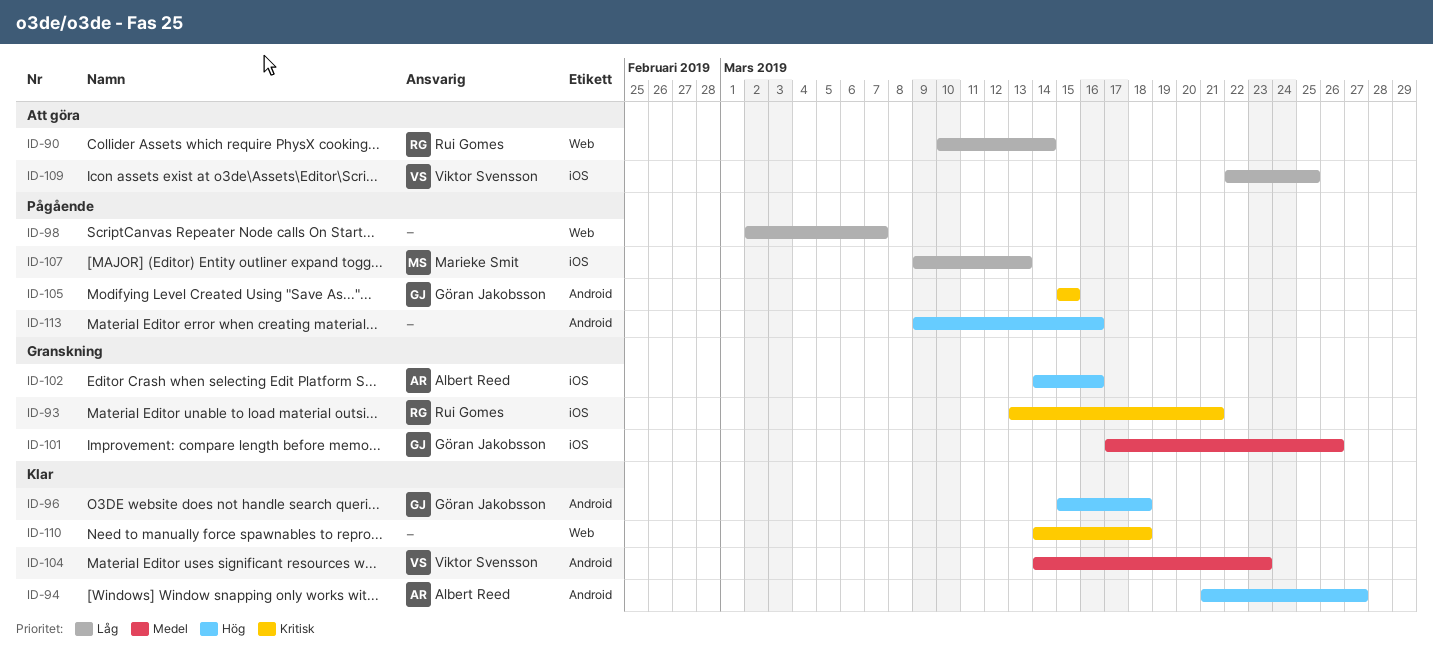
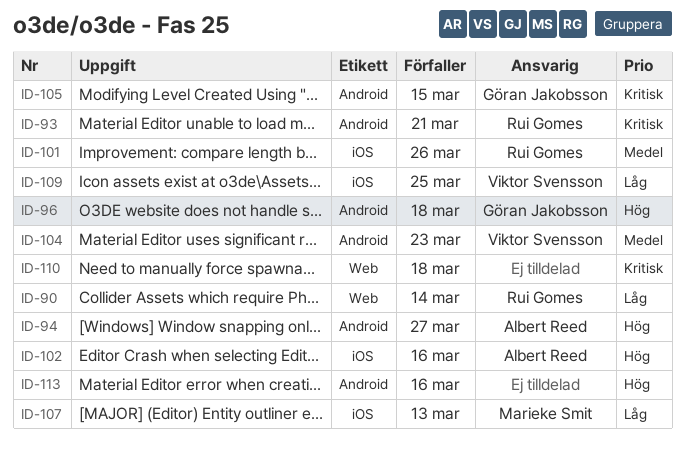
ID-93, label: iOS -> Android
ID-98: present -> none
ID-101, owner: Göran Jakobsson -> Rui Gomes

